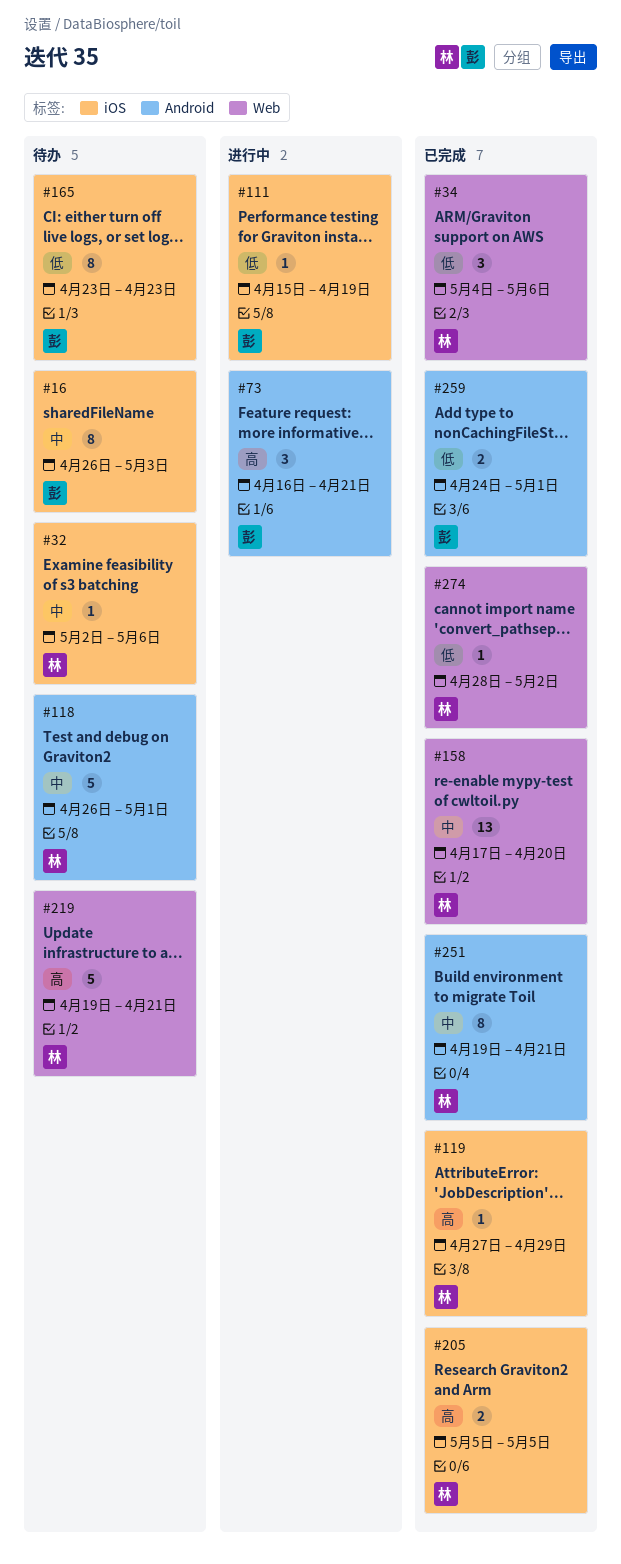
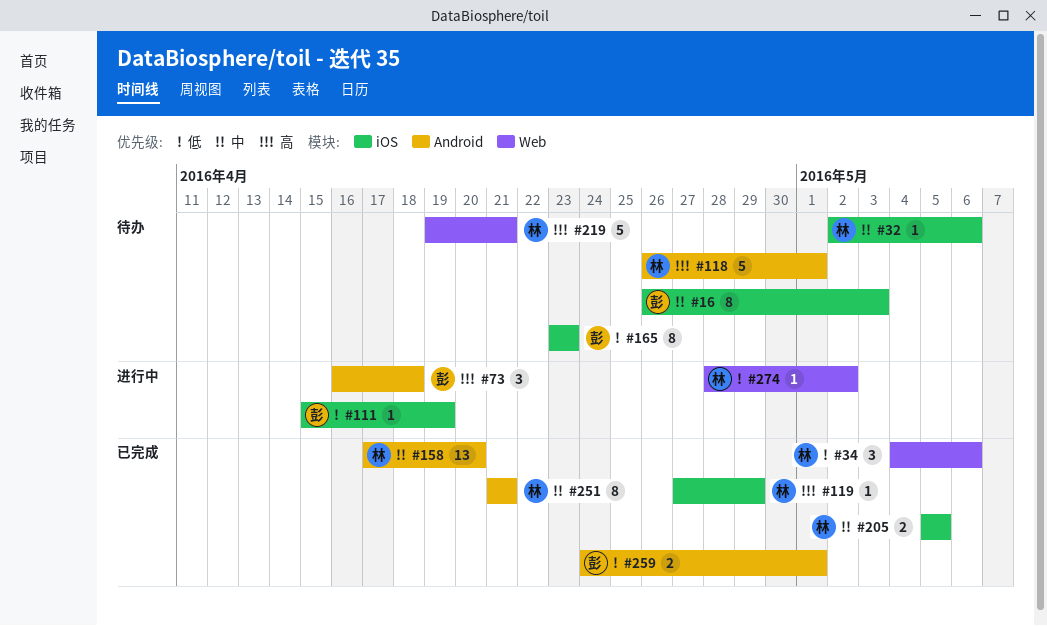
#73, due: Apr 21 -> Apr 18
#118, priority: 中 -> 高
#158, label: Web -> Android
#205, priority: 高 -> 中
#251, start: Apr 19 -> Apr 21
#274, status: 已完成 -> 进行中

